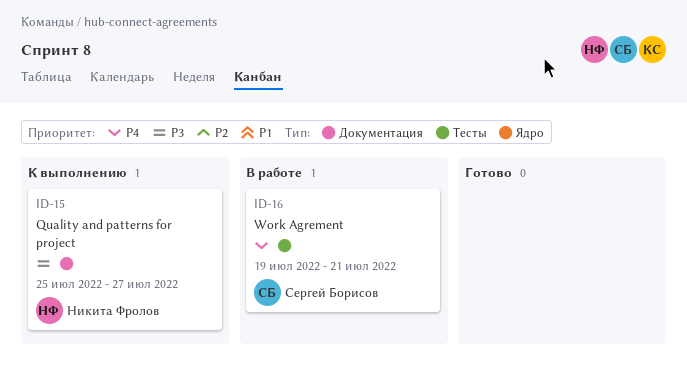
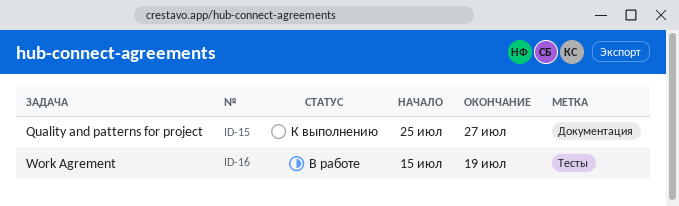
ID-16, start: Jul 19 -> Jul 15
ID-16, due: Jul 21 -> Jul 19

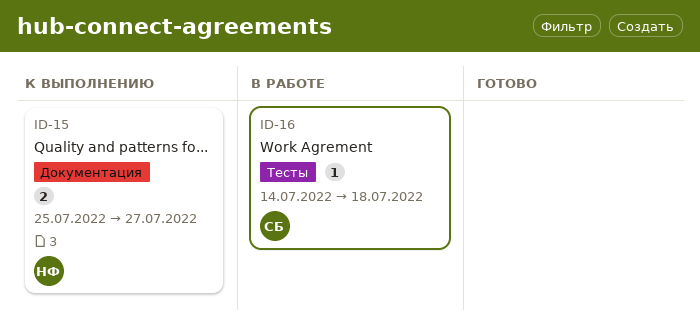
ID-16, start: Jul 15 -> Jul 14
ID-16, due: Jul 19 -> Jul 18

